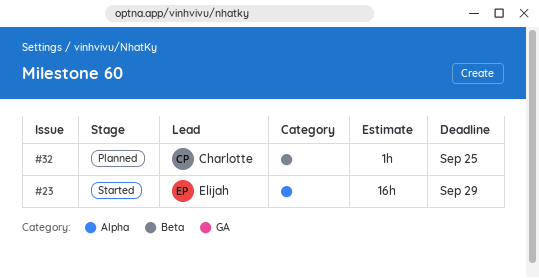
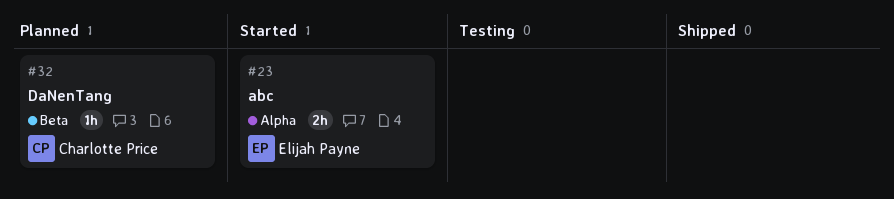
#23, estimate: 16h -> 2h

